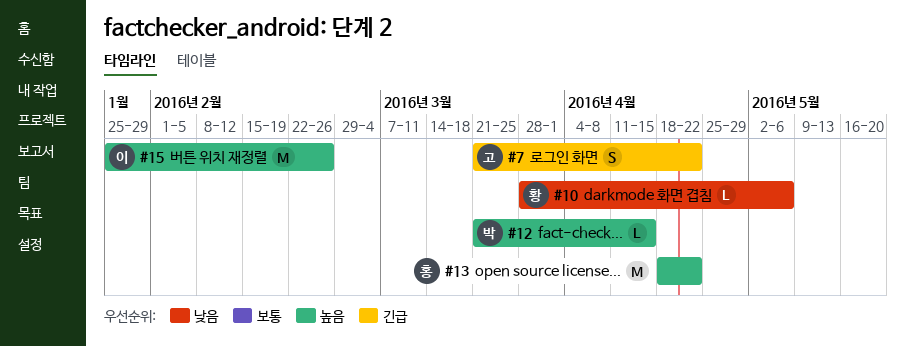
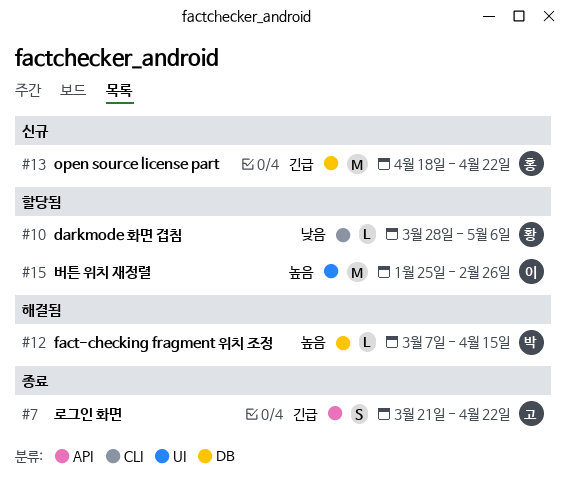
#12, start: Mar 21 -> Mar 7
#13, priority: 높음 -> 긴급

